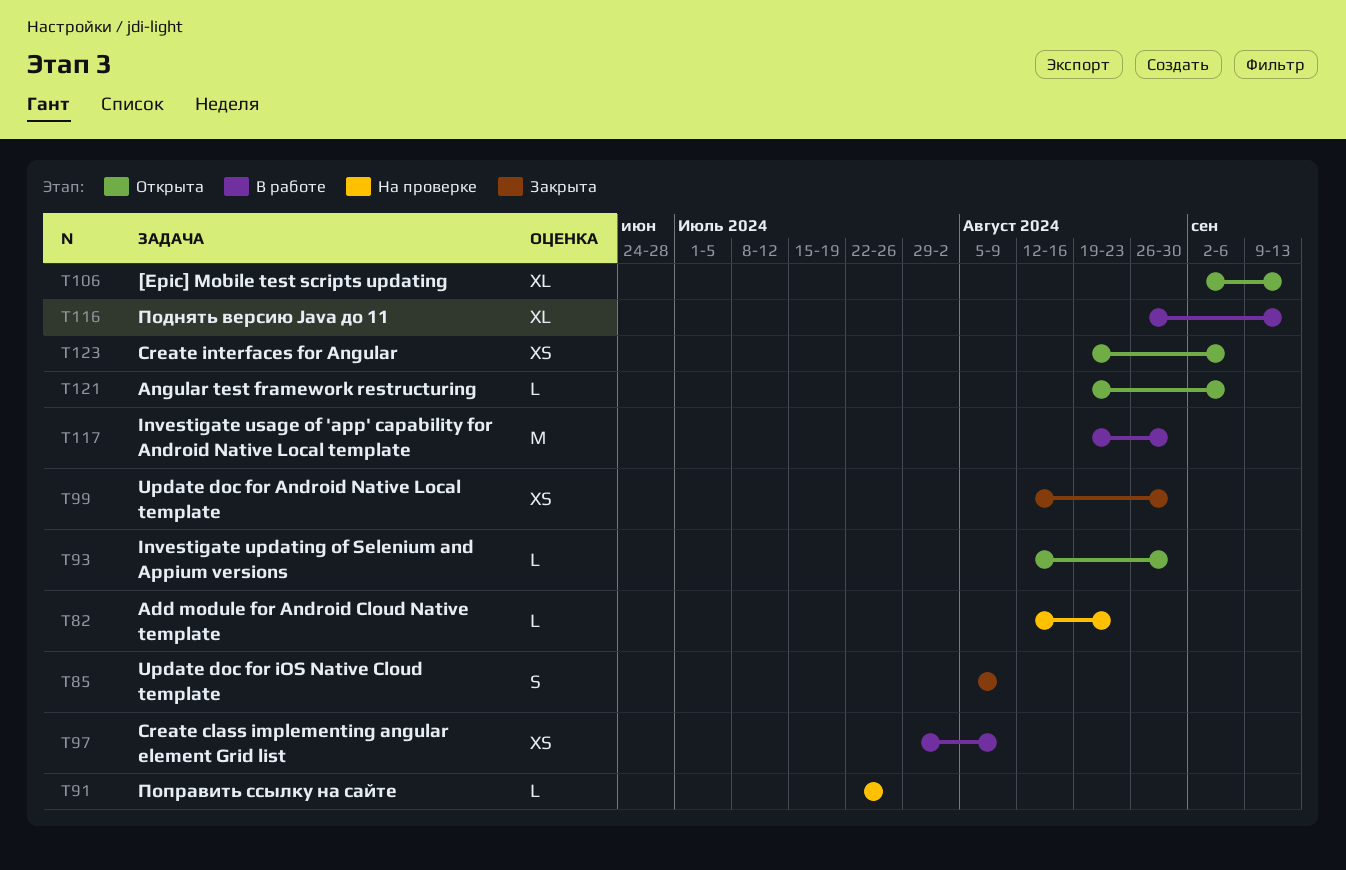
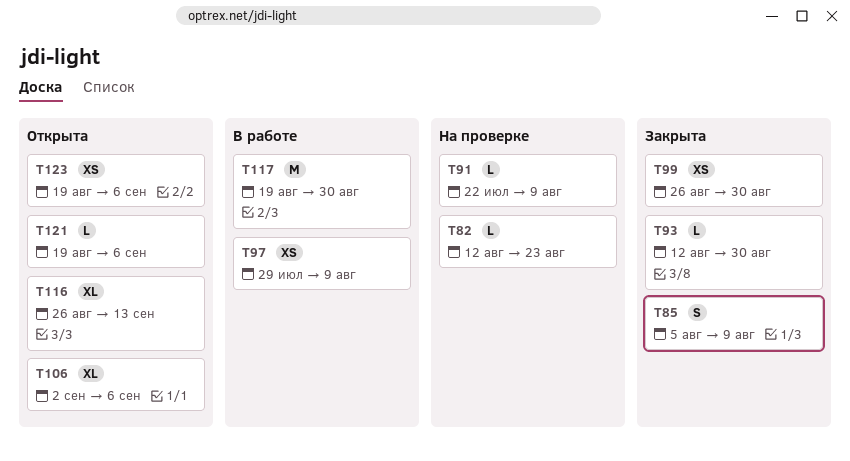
T91, due: Jul 26 -> Aug 9
T93, status: Открыта -> Закрыта
T99, start: Aug 12 -> Aug 26
T106, due: Sep 13 -> Sep 6
T116, status: В работе -> Открыта

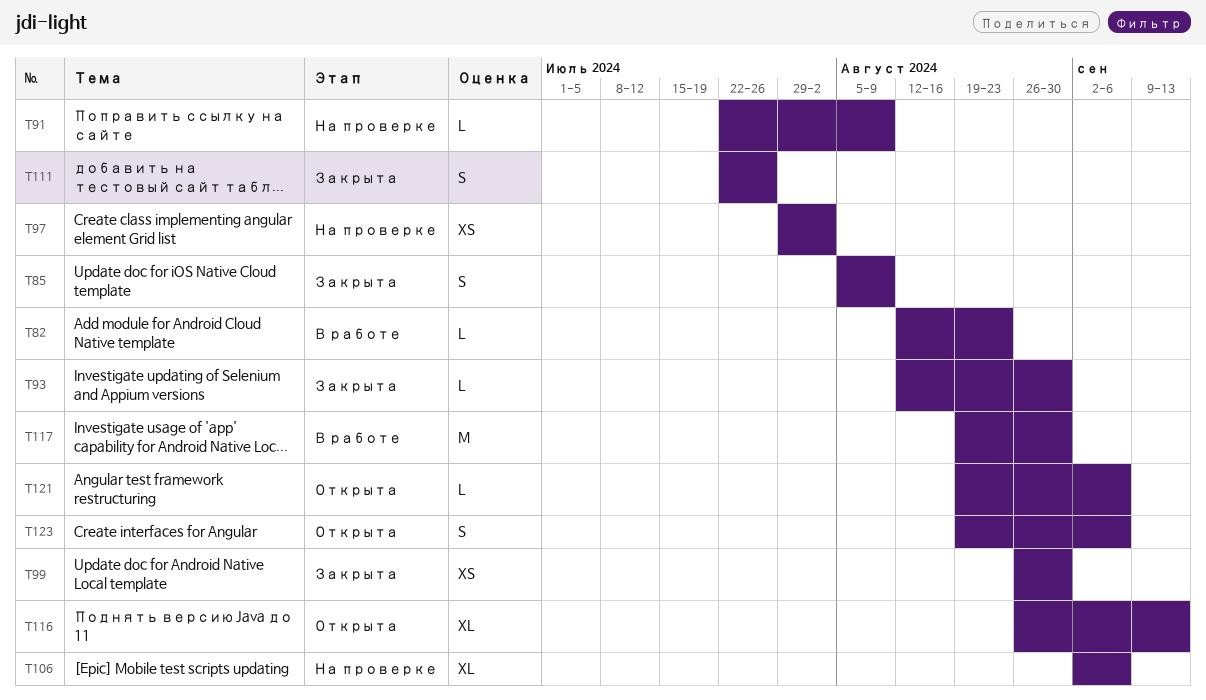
T82, status: На проверке -> В работе
T97, status: В работе -> На проверке
T97, due: Aug 9 -> Aug 2
T106, status: Открыта -> На проверке
T111: none -> present
T123, estimate: XS -> S

